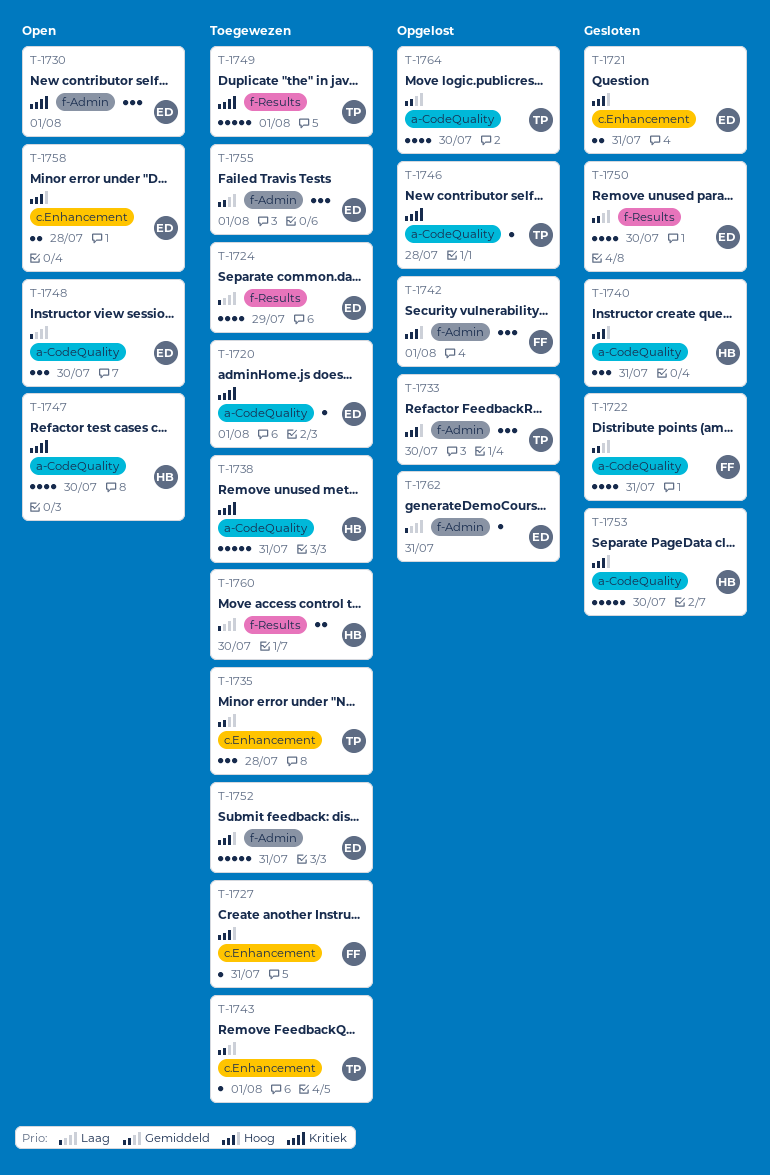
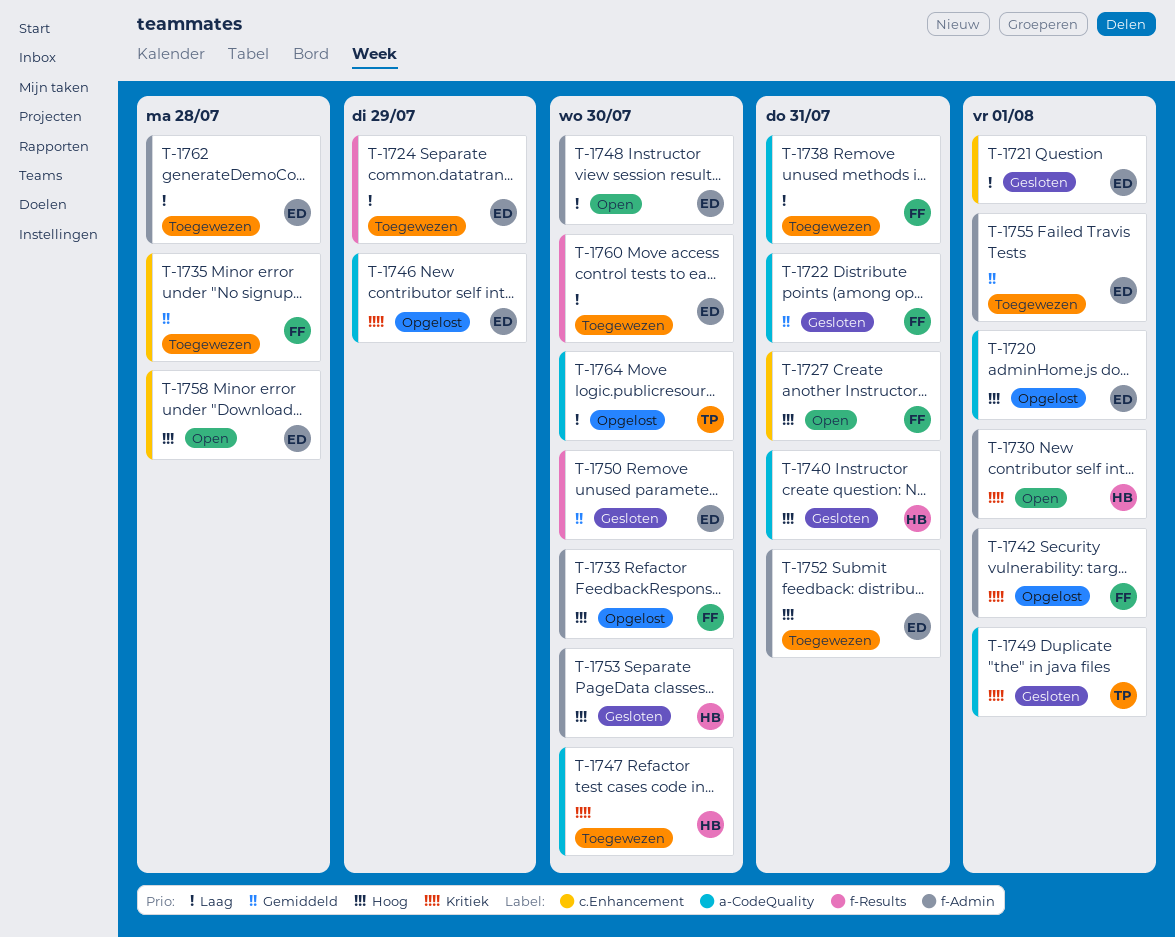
T-1720, status: Toegewezen -> Opgelost
T-1720, priority: Kritiek -> Hoog
T-1721, priority: Hoog -> Laag
T-1721, due: Jul 31 -> Aug 1
T-1727, status: Toegewezen -> Open
T-1730, owner: ED -> HB
T-1733, owner: TP -> FF
T-1735, owner: TP -> FF
T-1738, owner: HB -> FF
T-1738, priority: Kritiek -> Laag
T-1742, priority: Hoog -> Kritiek
T-1743: present -> none
T-1746, owner: TP -> ED
T-1746, due: Jul 28 -> Jul 29
T-1747, status: Open -> Toegewezen
T-1748, label: a-CodeQuality -> f-Admin
T-1749, status: Toegewezen -> Gesloten
T-1749, label: f-Results -> a-CodeQuality
T-1753, label: a-CodeQuality -> f-Admin
T-1760, owner: HB -> ED
T-1762, status: Opgelost -> Toegewezen
T-1762, due: Jul 31 -> Jul 28
T-1764, priority: Gemiddeld -> Laag

